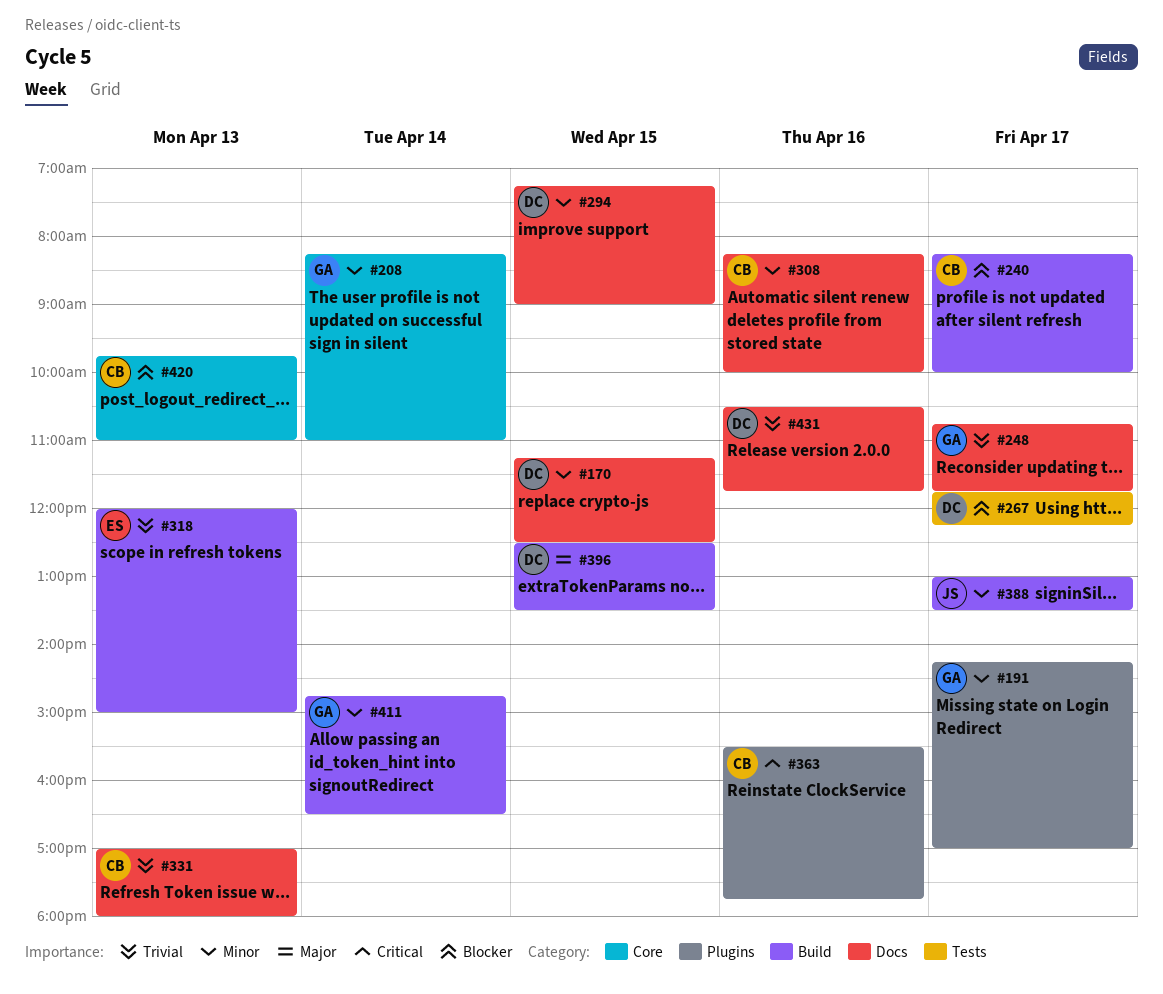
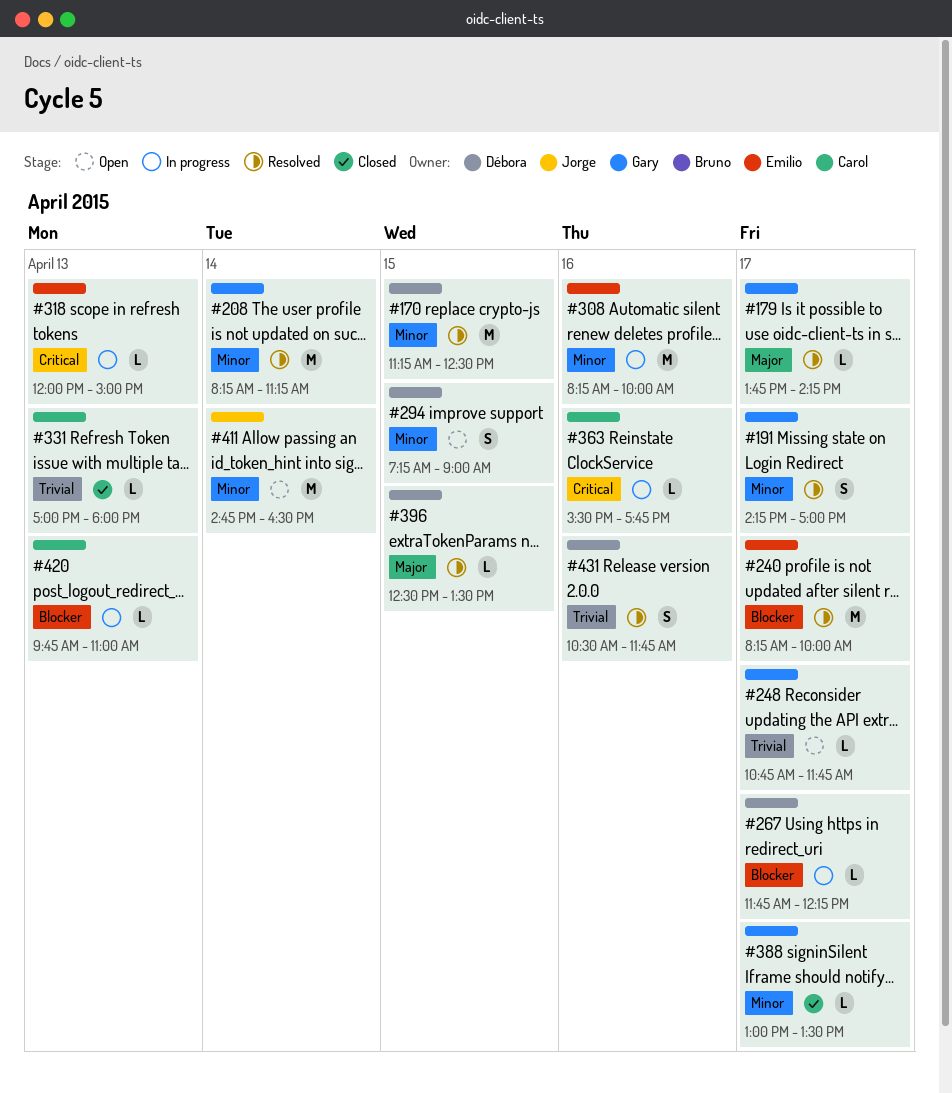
#179: none -> present
#208, ends: 11:00 -> 11:15
#240, owner: Carol -> Emilio
#308, owner: Carol -> Emilio
#318, priority: Trivial -> Critical
#388, owner: Jorge -> Gary
#411, owner: Gary -> Jorge

